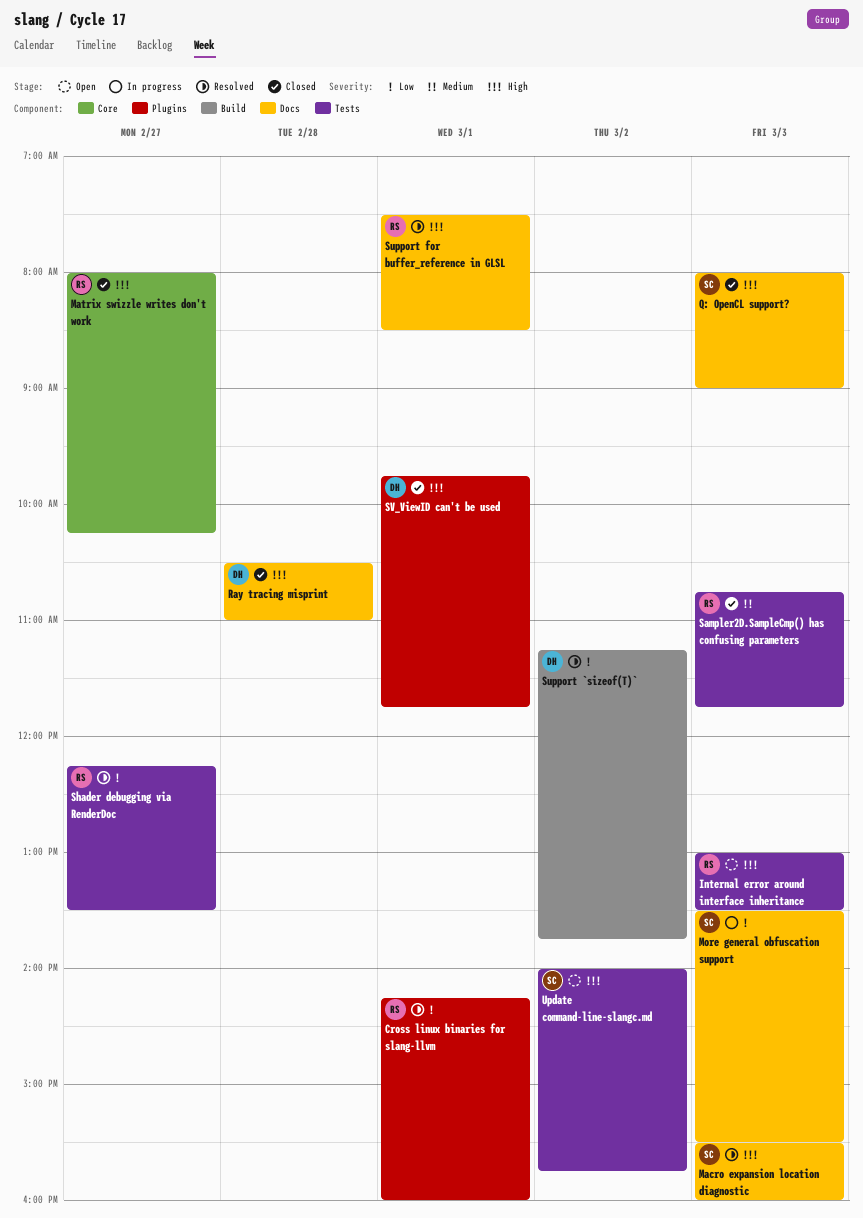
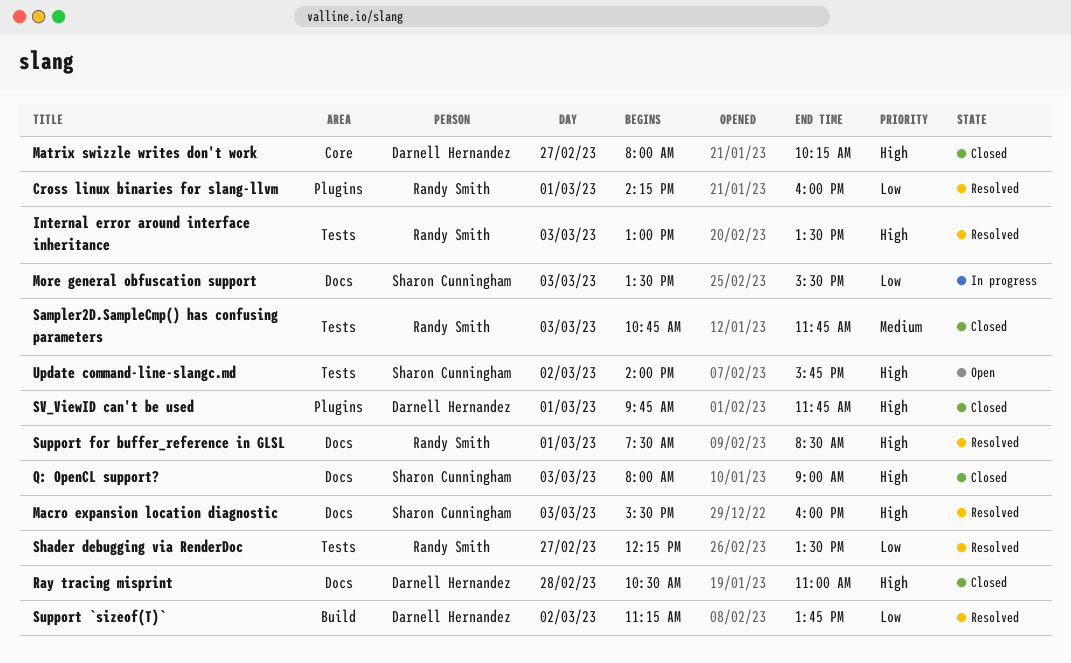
Internal error around interface inheritance, status: Open -> Resolved
Matrix swizzle writes don't work, owner: Randy Smith -> Darnell Hernandez

